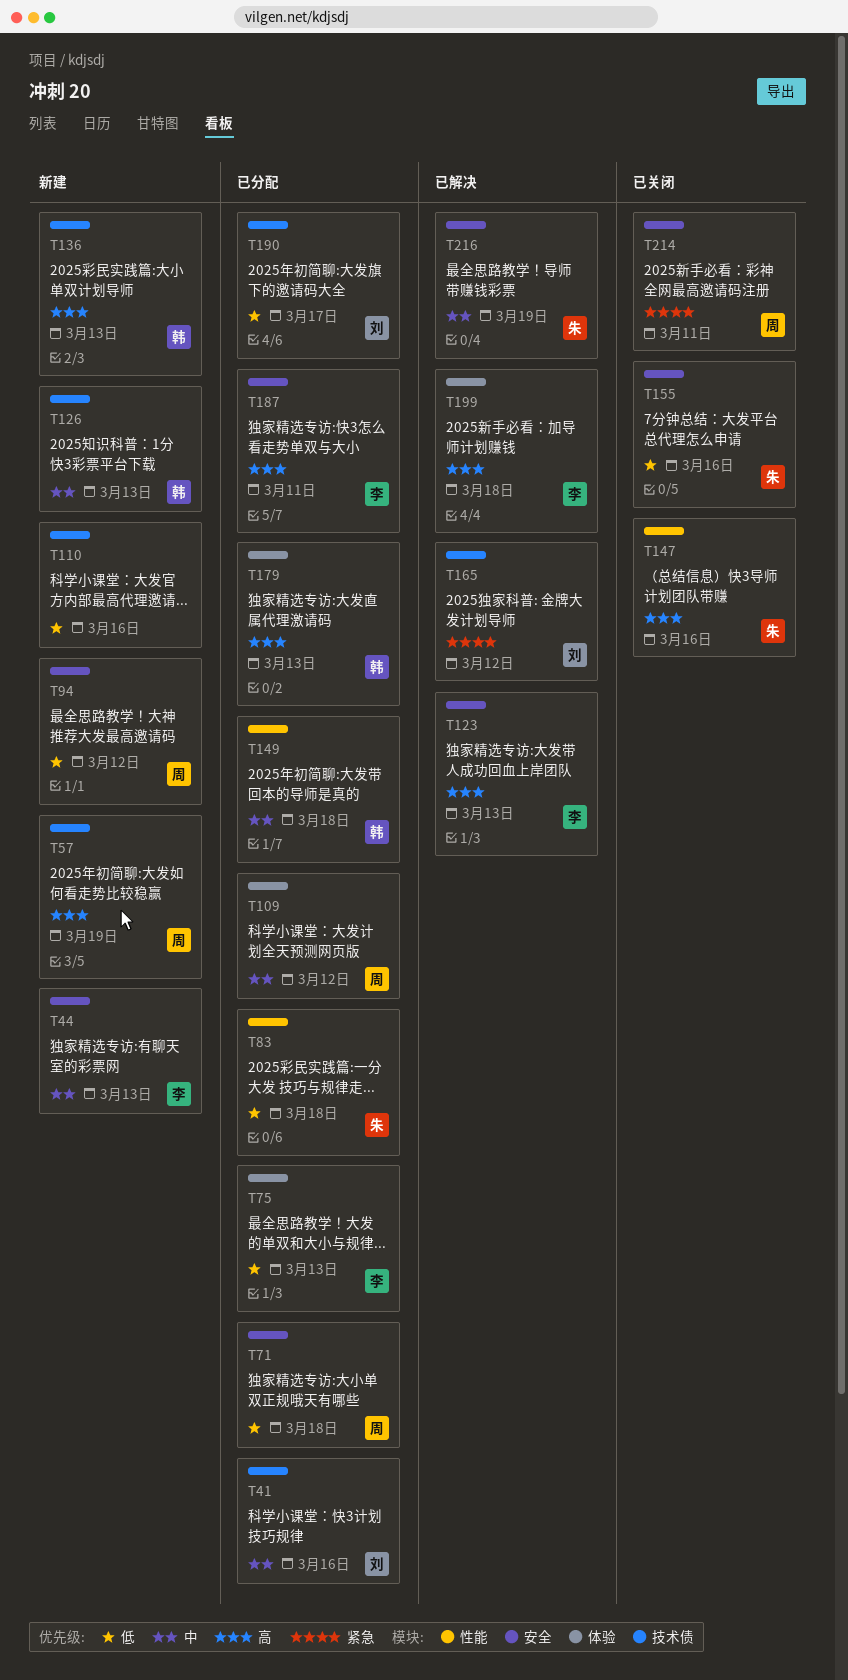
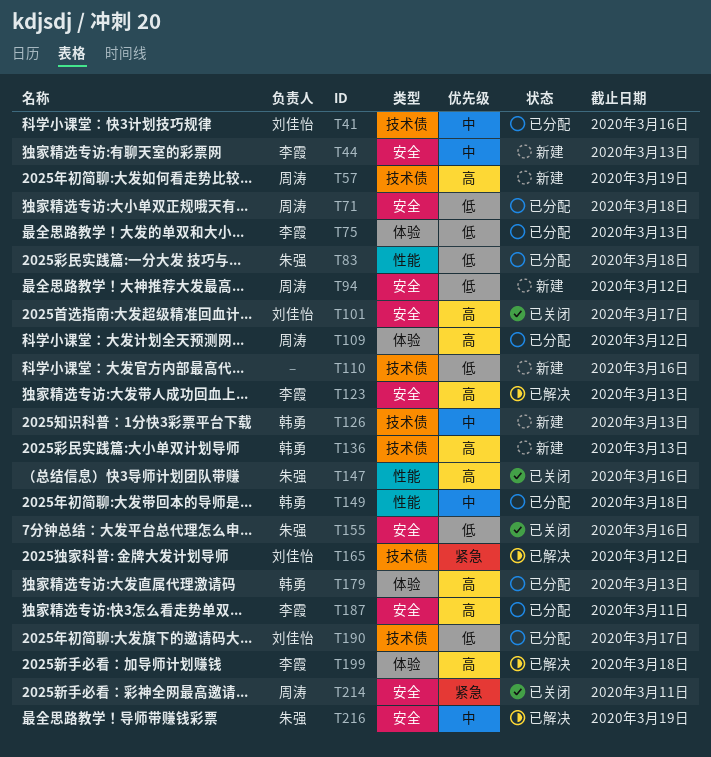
T101: none -> present
T109, priority: 中 -> 高

